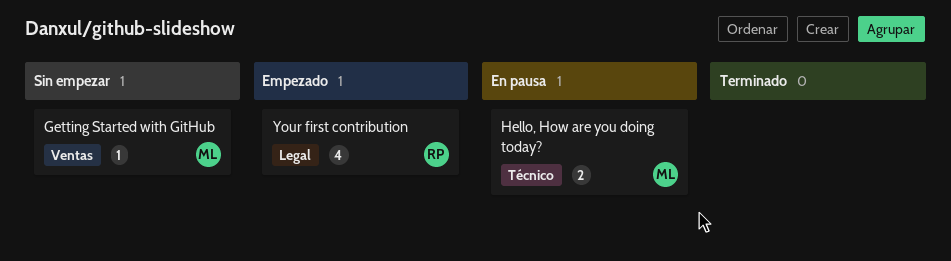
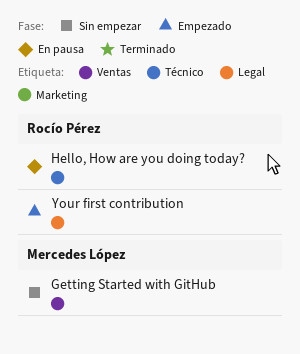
Hello, How are you doing today?, owner: Mercedes López -> Rocío Pérez

